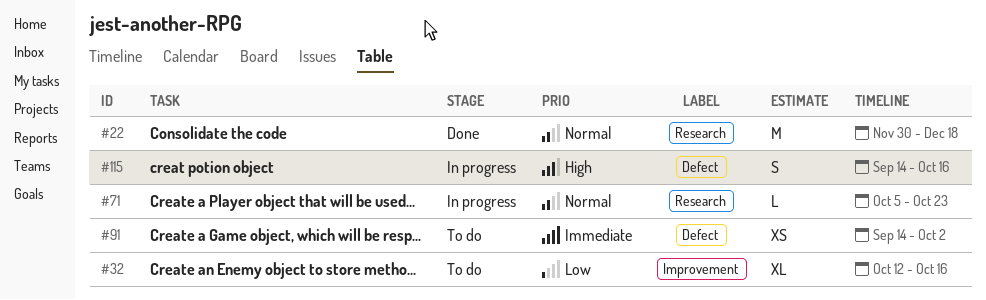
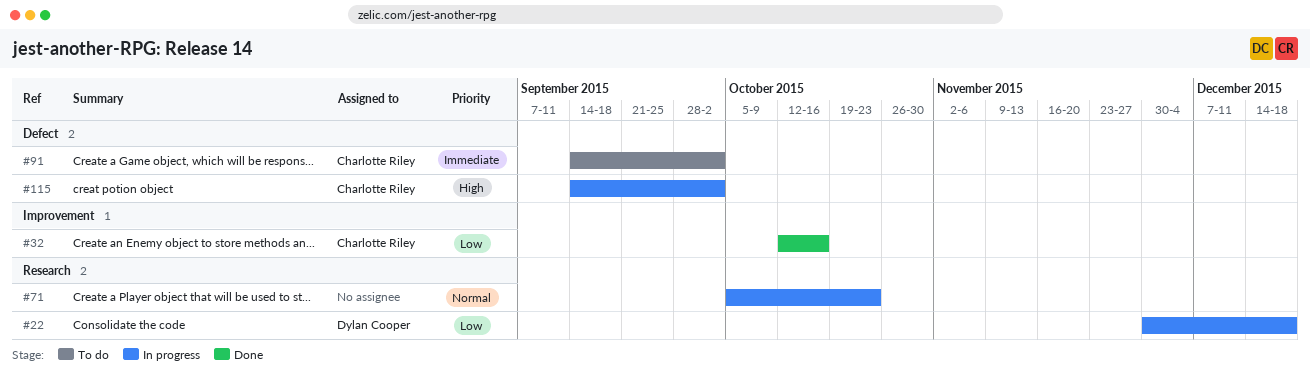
#22, status: Done -> In progress
#22, priority: Normal -> Low
#32, status: To do -> Done
#115, due: Oct 16 -> Oct 2

